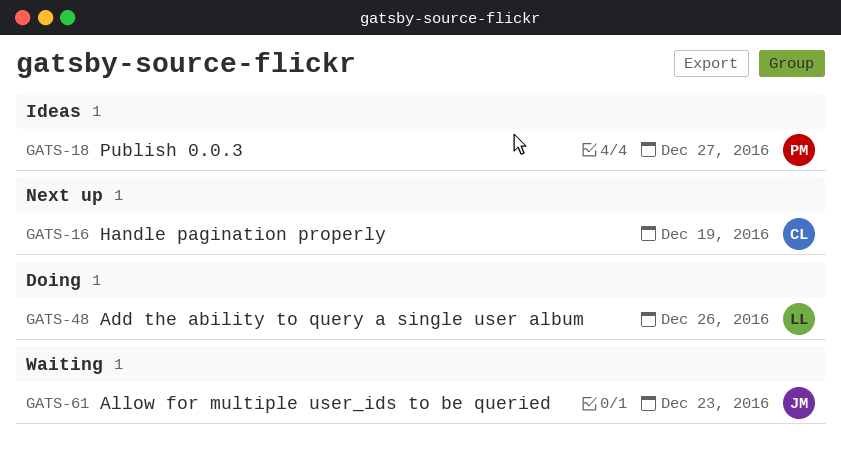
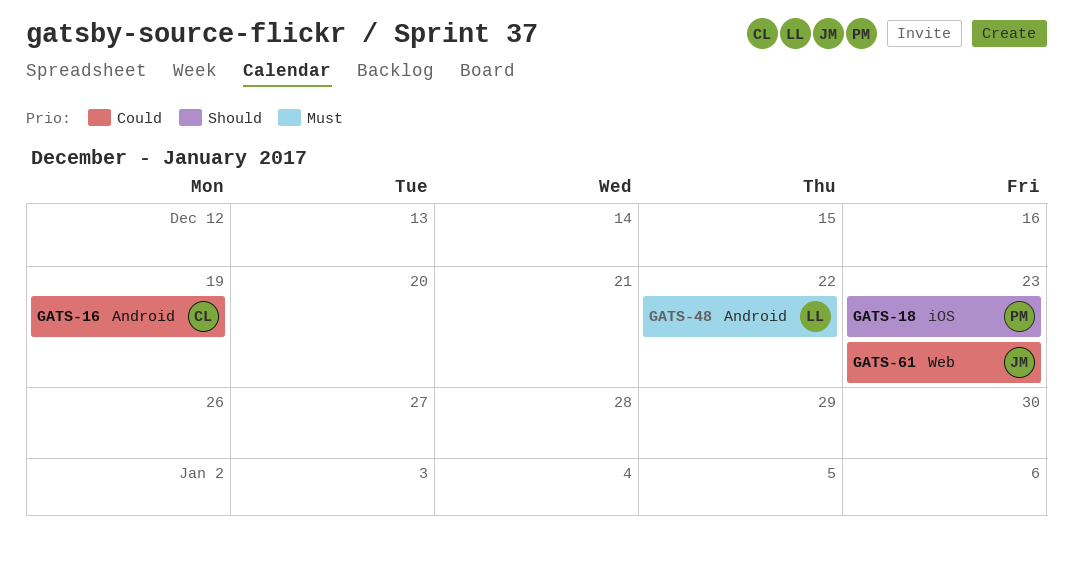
GATS-18, due: Dec 27 -> Dec 23
GATS-48, due: Dec 26 -> Dec 22

